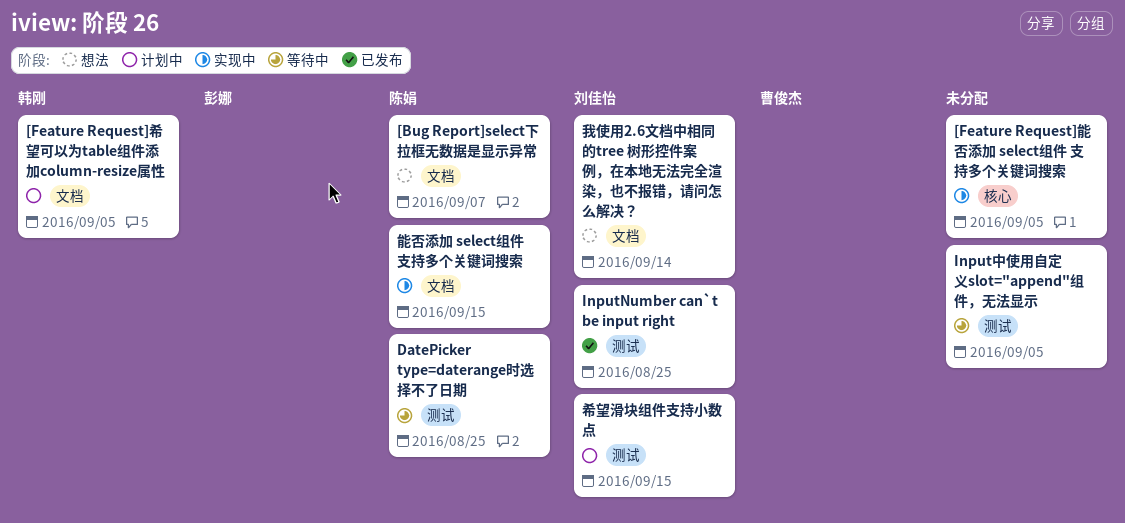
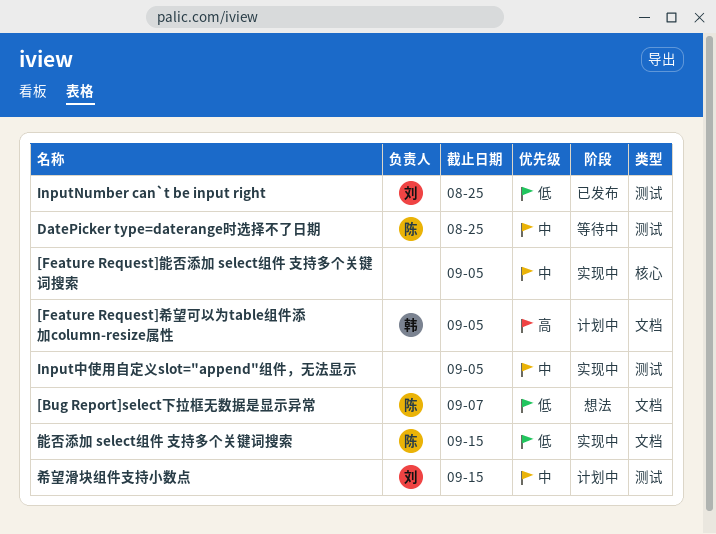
Input中使用自定义slot="append"组件，无法显示, status: 等待中 -> 实现中
我使用2.6文档中相同的tree 树形控件案例，在本地无法完全渲染，也不报错，请问怎么解决？: present -> none

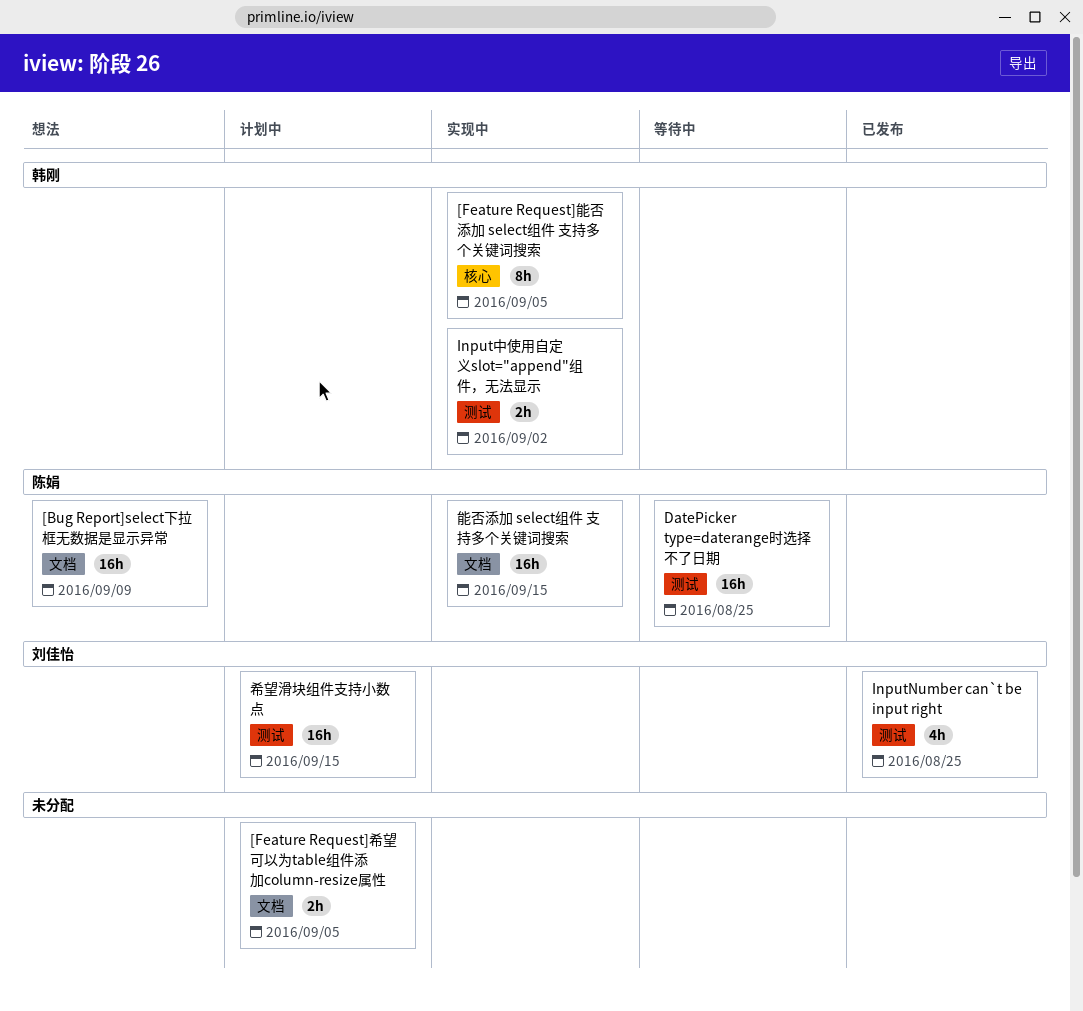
[Bug Report]select下拉框无数据是显示异常, due: Sep 7 -> Sep 9
[Feature Request]希望可以为table组件添加column-resize属性, owner: 韩刚 -> none
[Feature Request]能否添加 select组件 支持多个关键词搜索, owner: none -> 韩刚
Input中使用自定义slot="append"组件，无法显示, owner: none -> 韩刚
Input中使用自定义slot="append"组件，无法显示, due: Sep 5 -> Sep 2

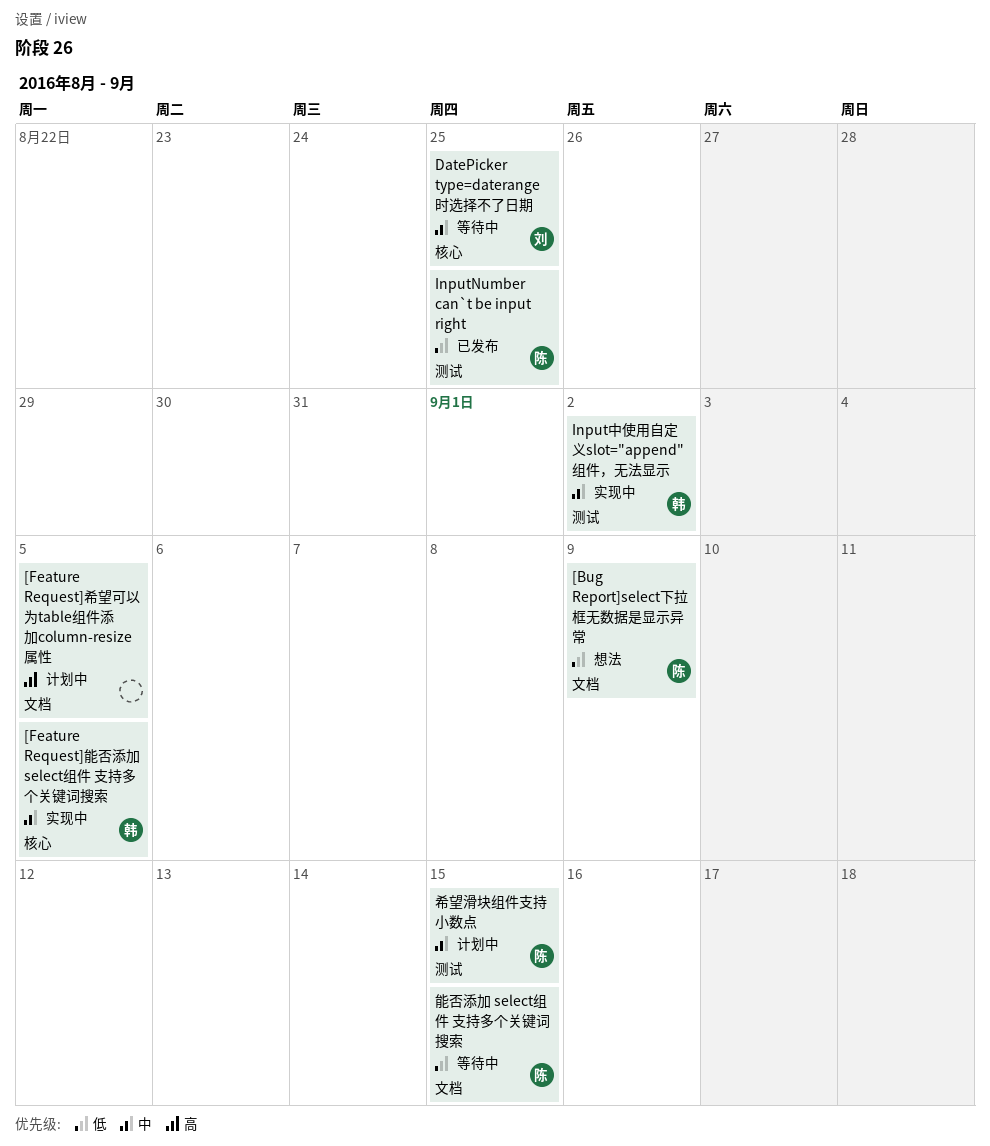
DatePicker type=daterange时选择不了日期, owner: 陈娟 -> 刘佳怡
DatePicker type=daterange时选择不了日期, label: 测试 -> 核心
InputNumber can`t be input right, owner: 刘佳怡 -> 陈娟
希望滑块组件支持小数点, owner: 刘佳怡 -> 陈娟
能否添加 select组件 支持多个关键词搜索, status: 实现中 -> 等待中

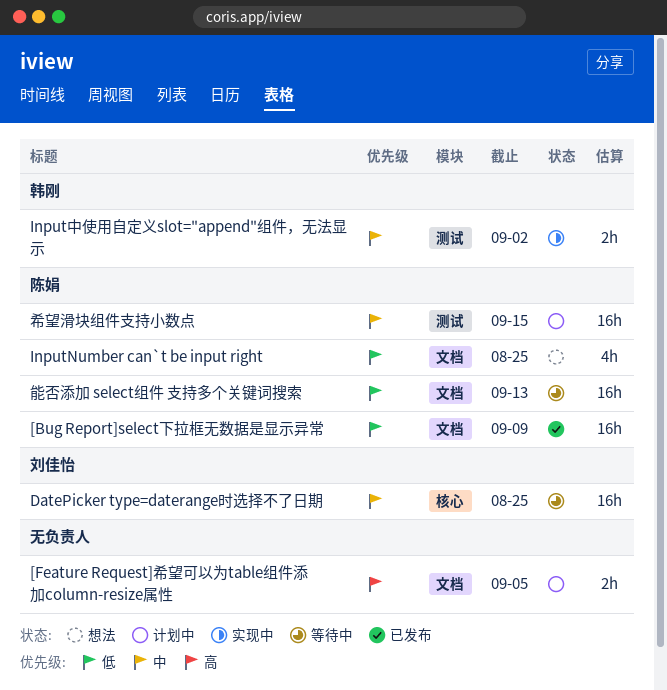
[Bug Report]select下拉框无数据是显示异常, status: 想法 -> 已发布
[Feature Request]能否添加 select组件 支持多个关键词搜索: present -> none
InputNumber can`t be input right, status: 已发布 -> 想法
InputNumber can`t be input right, label: 测试 -> 文档
能否添加 select组件 支持多个关键词搜索, due: Sep 15 -> Sep 13

